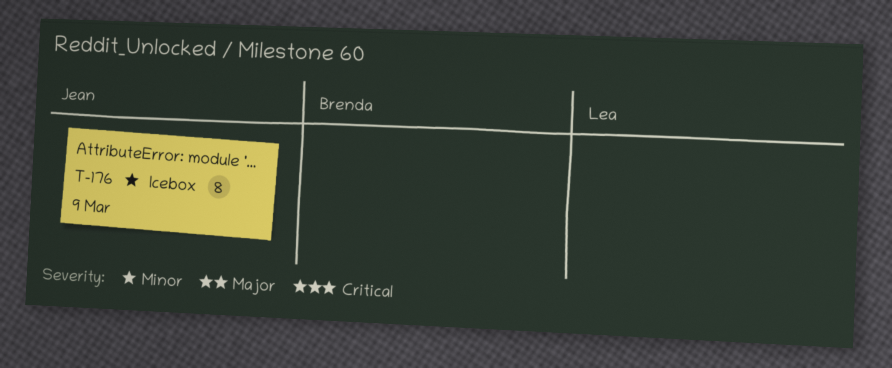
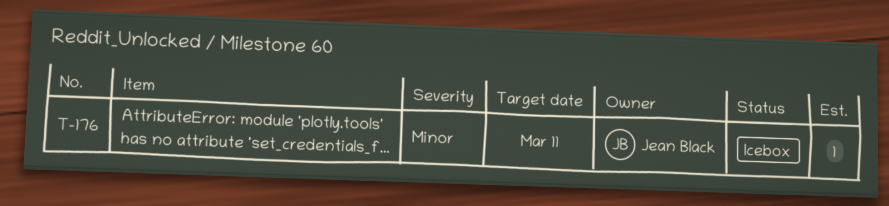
T-176, estimate: 8 -> 1
T-176, due: Mar 9 -> Mar 11

